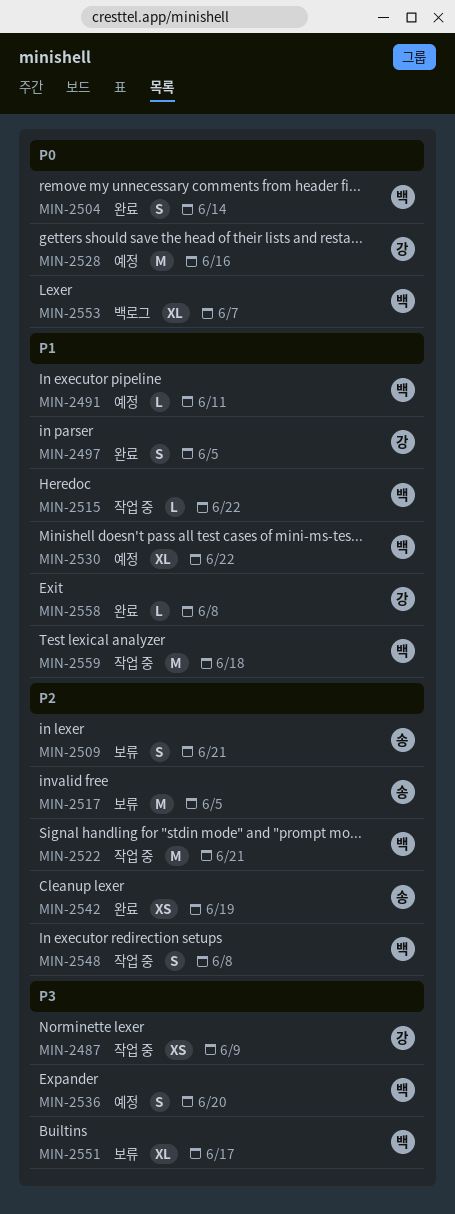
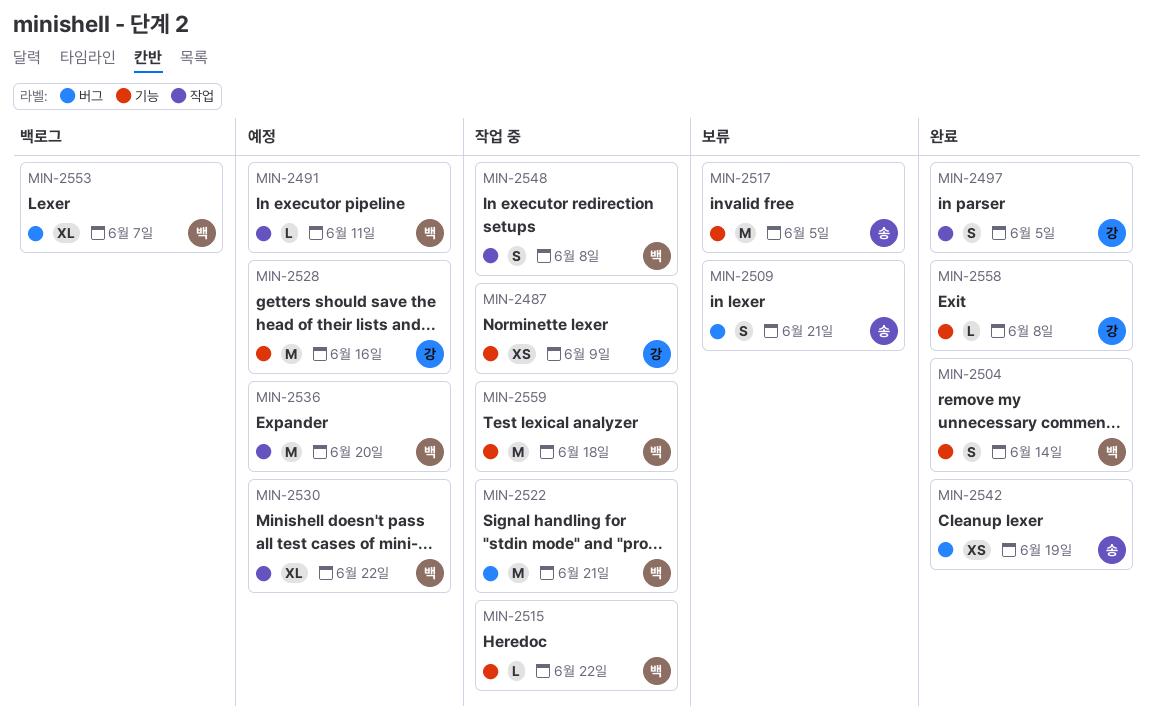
MIN-2536, estimate: S -> M
MIN-2551: present -> none

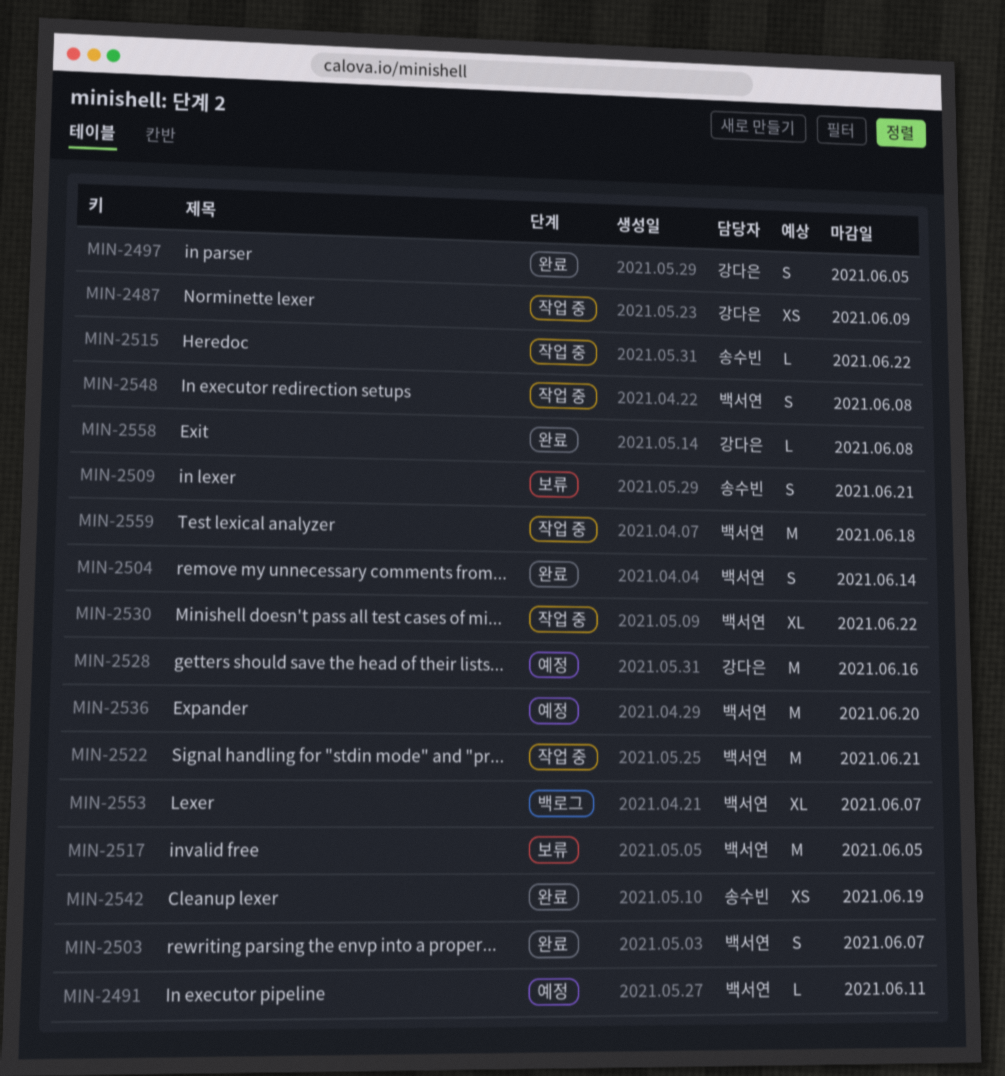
MIN-2503: none -> present
MIN-2515, owner: 백서연 -> 송수빈
MIN-2517, owner: 송수빈 -> 백서연
MIN-2530, status: 예정 -> 작업 중

